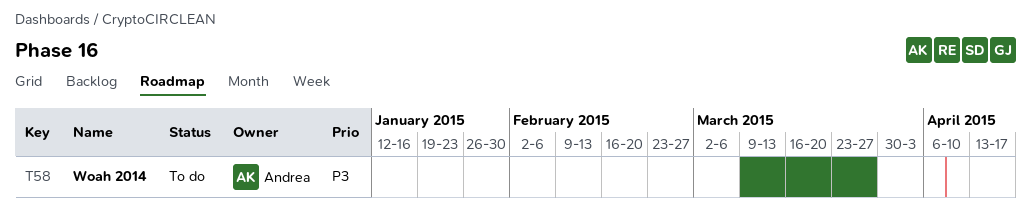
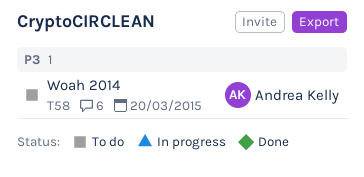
T58, due: Mar 27 -> Mar 20

